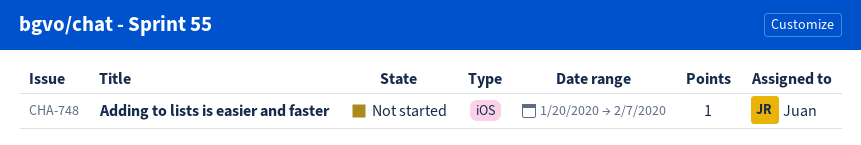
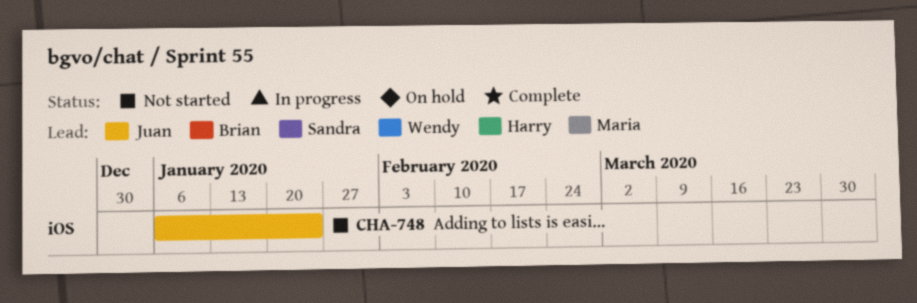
CHA-748, start: Jan 20 -> Jan 6
CHA-748, due: Feb 7 -> Jan 24

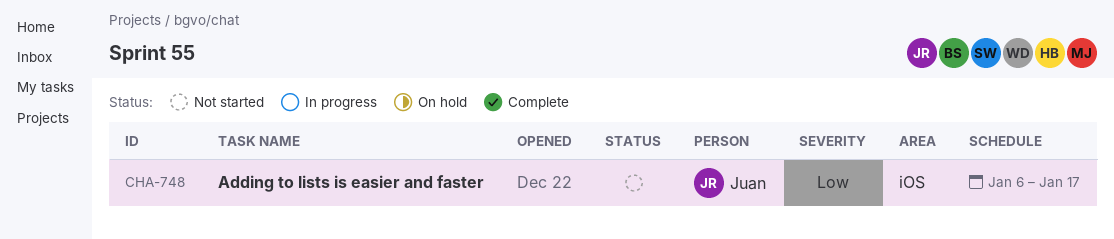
CHA-748, due: Jan 24 -> Jan 17

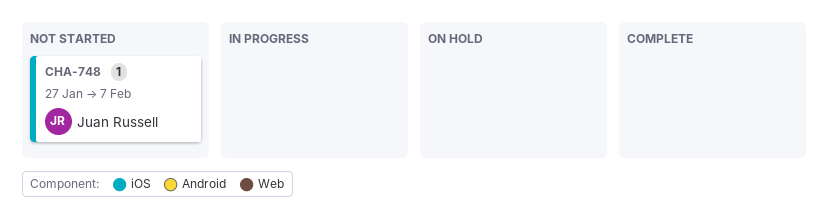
CHA-748, start: Jan 6 -> Jan 27
CHA-748, due: Jan 17 -> Feb 7

